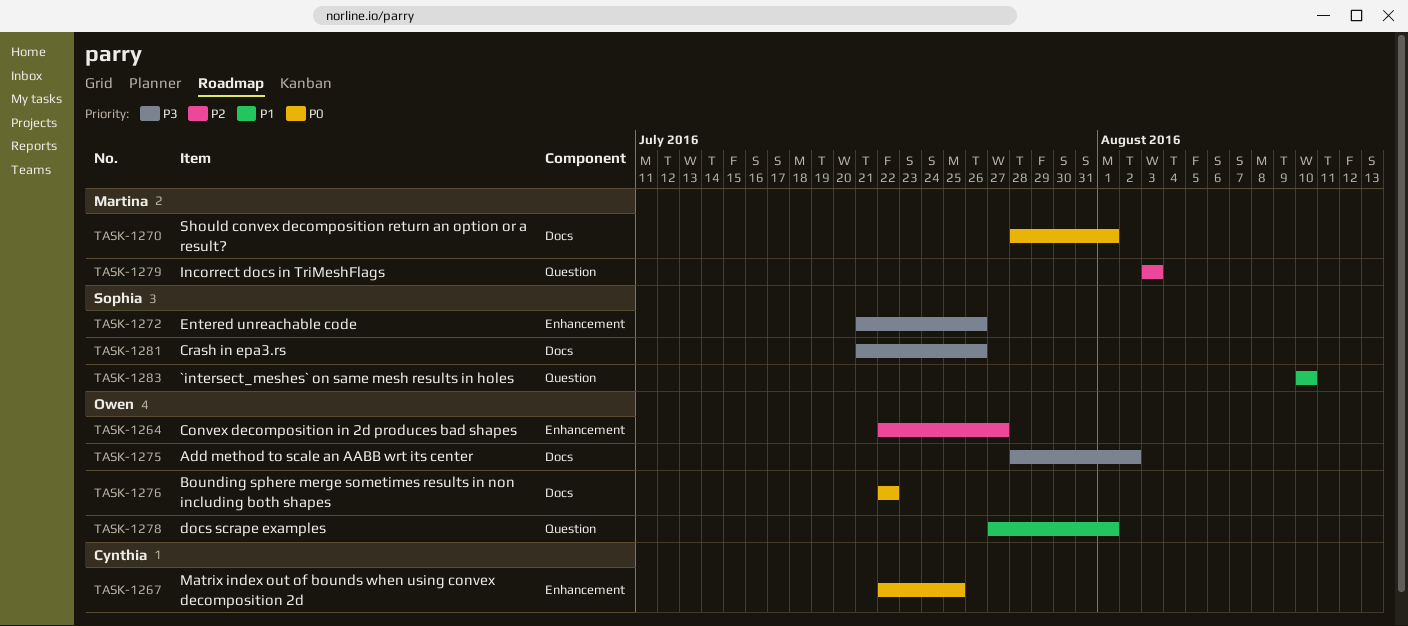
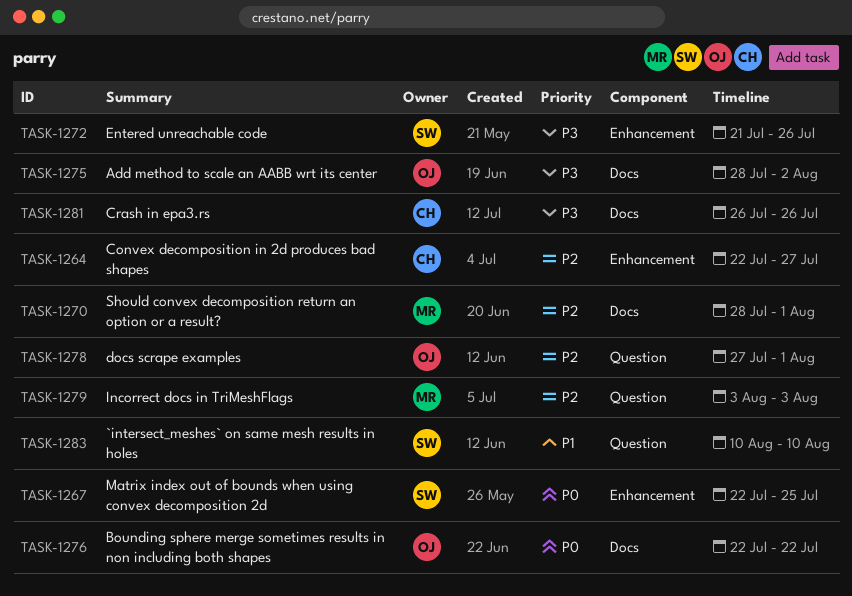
TASK-1264, owner: Owen -> Cynthia
TASK-1267, owner: Cynthia -> Sophia
TASK-1270, priority: P0 -> P2
TASK-1278, priority: P1 -> P2
TASK-1281, owner: Sophia -> Cynthia
TASK-1281, start: Jul 21 -> Jul 26

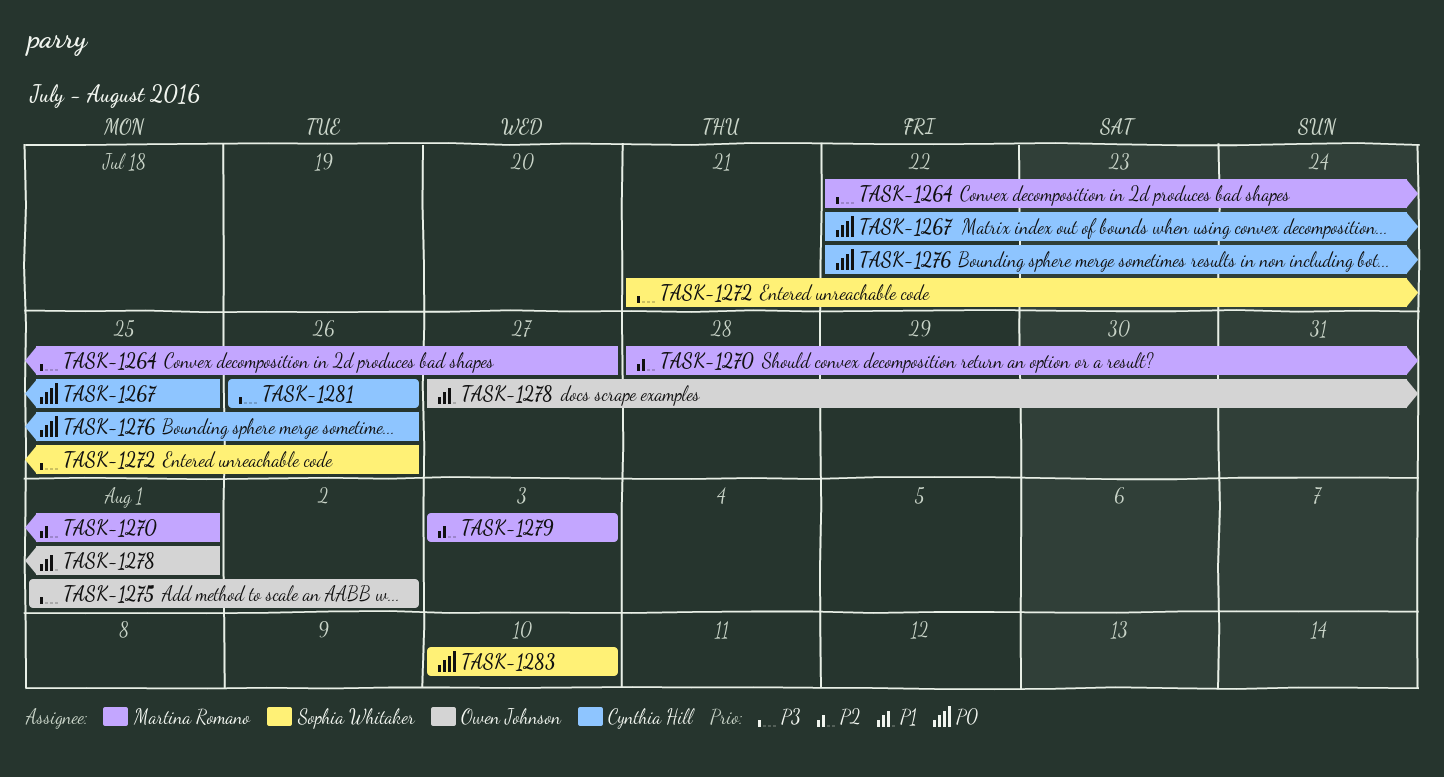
TASK-1264, owner: Cynthia Hill -> Martina Romano
TASK-1264, priority: P2 -> P3
TASK-1267, owner: Sophia Whitaker -> Cynthia Hill
TASK-1275, start: Jul 28 -> Aug 1
TASK-1276, owner: Owen Johnson -> Cynthia Hill
TASK-1276, due: Jul 22 -> Jul 26
TASK-1278, priority: P2 -> P1
TASK-1283, priority: P1 -> P0

